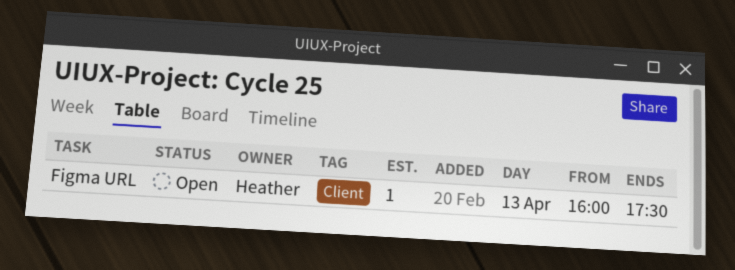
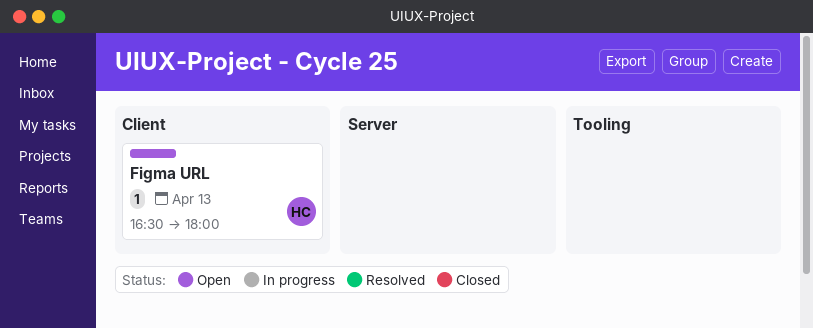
Figma URL, begins: 16:00 -> 16:30
Figma URL, ends: 17:30 -> 18:00

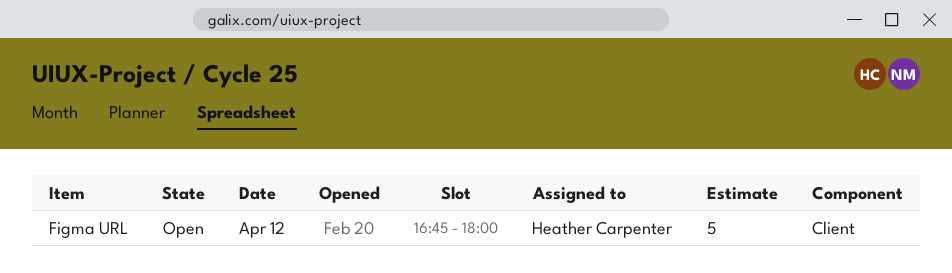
Figma URL, estimate: 1 -> 5
Figma URL, day: Apr 13 -> Apr 12
Figma URL, begins: 16:30 -> 16:45

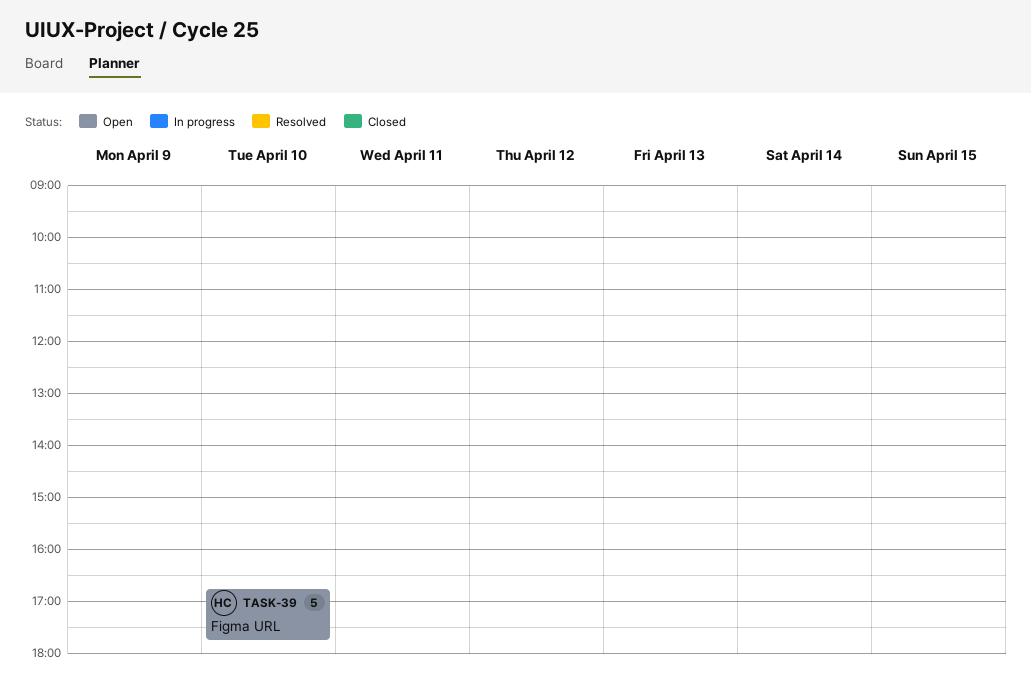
Figma URL, day: Apr 12 -> Apr 10
Figma URL, ends: 18:00 -> 17:45

